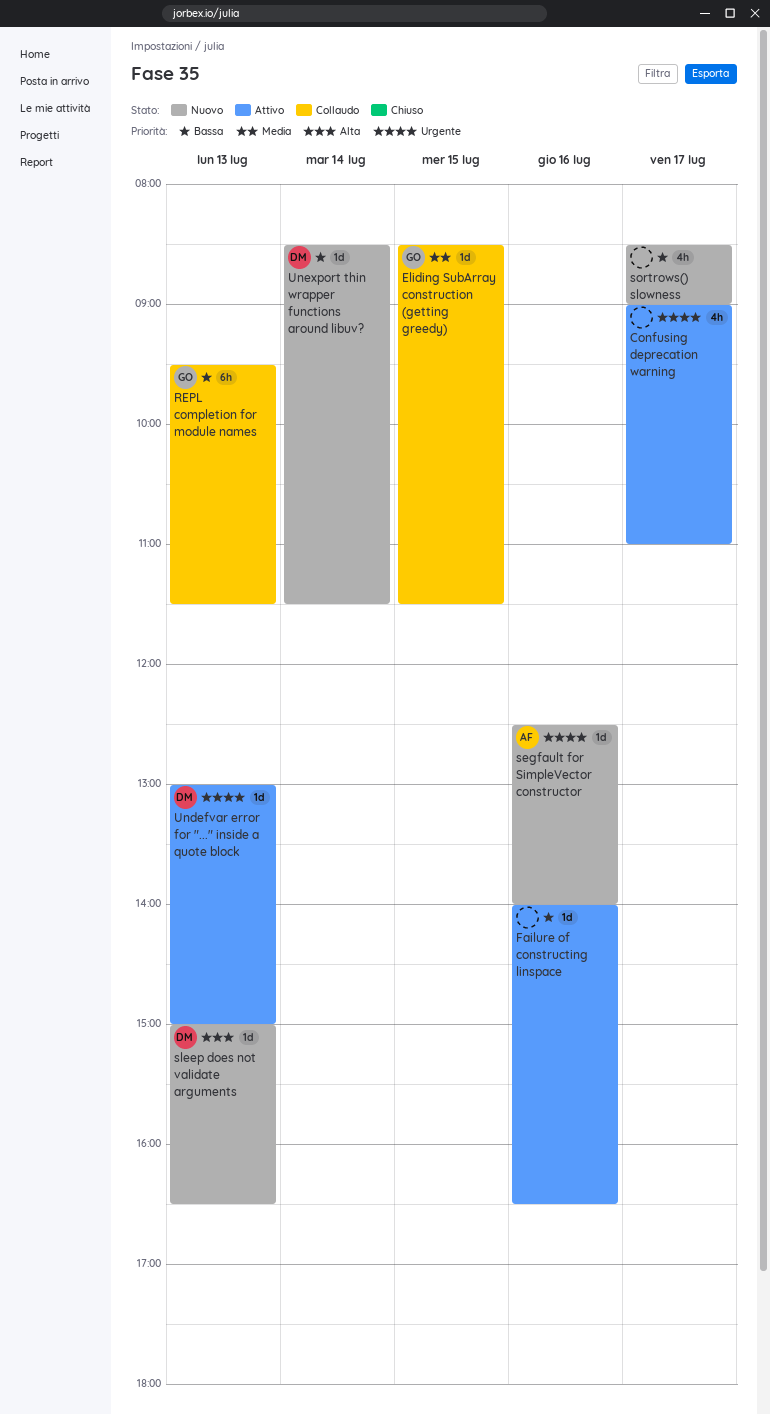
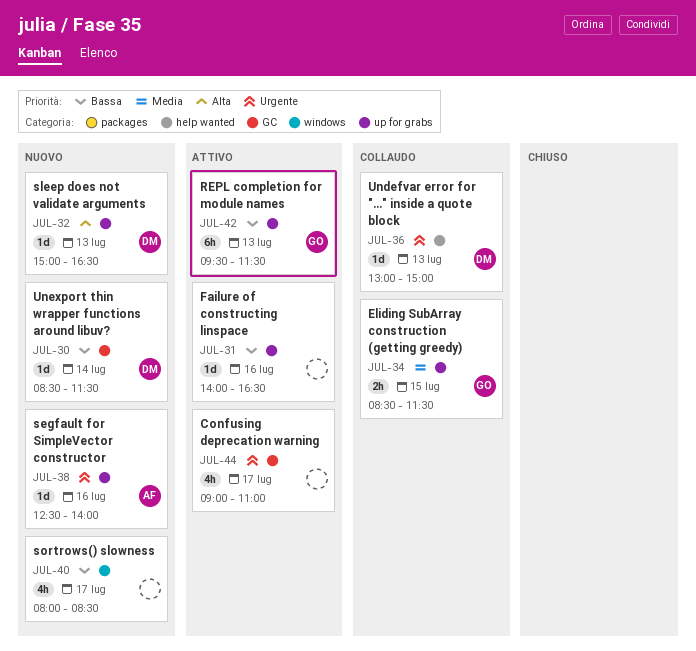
Eliding SubArray construction (getting greedy), estimate: 1d -> 2h
REPL completion for module names, status: Collaudo -> Attivo
sortrows() slowness, begins: 08:30 -> 08:00
sortrows() slowness, ends: 09:00 -> 08:30
Undefvar error for "..." inside a quote block, status: Attivo -> Collaudo

